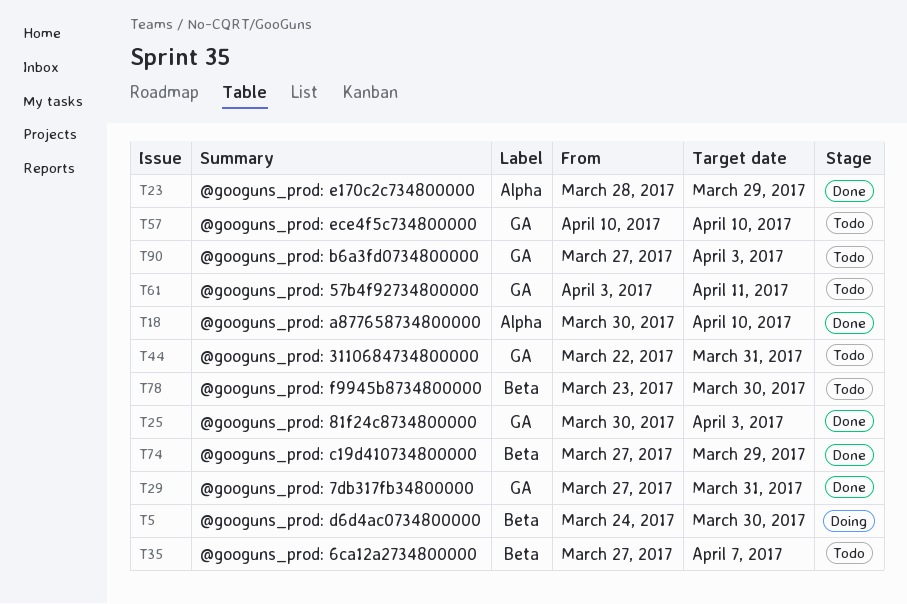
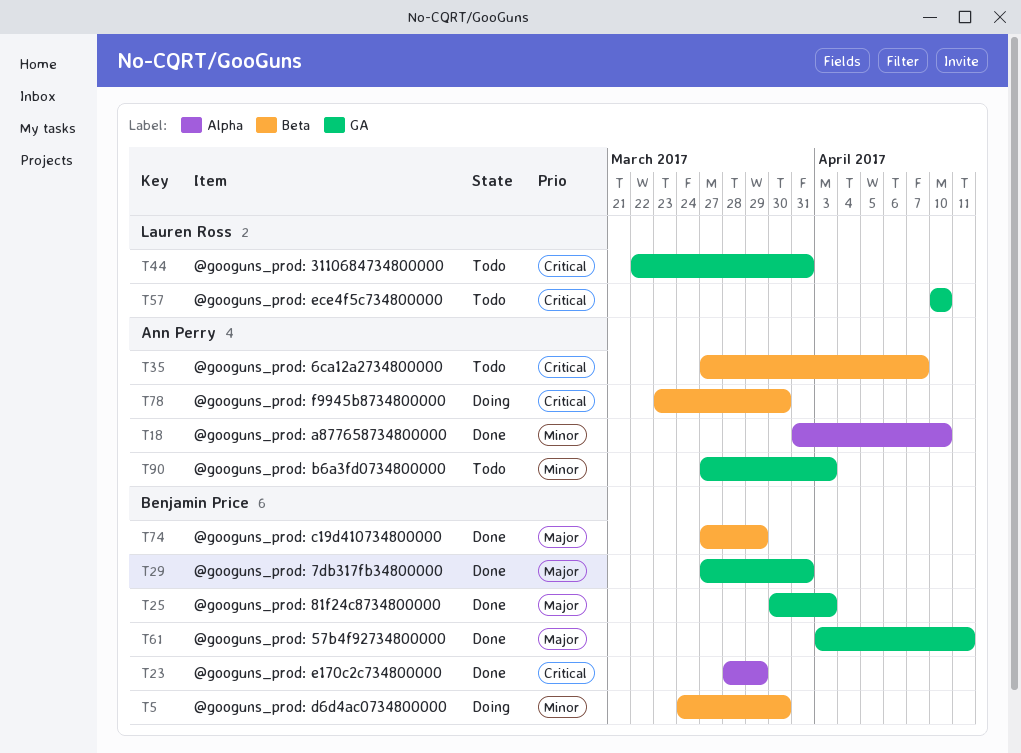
T18, start: Mar 30 -> Mar 31
T61, status: Todo -> Done
T78, status: Todo -> Doing

